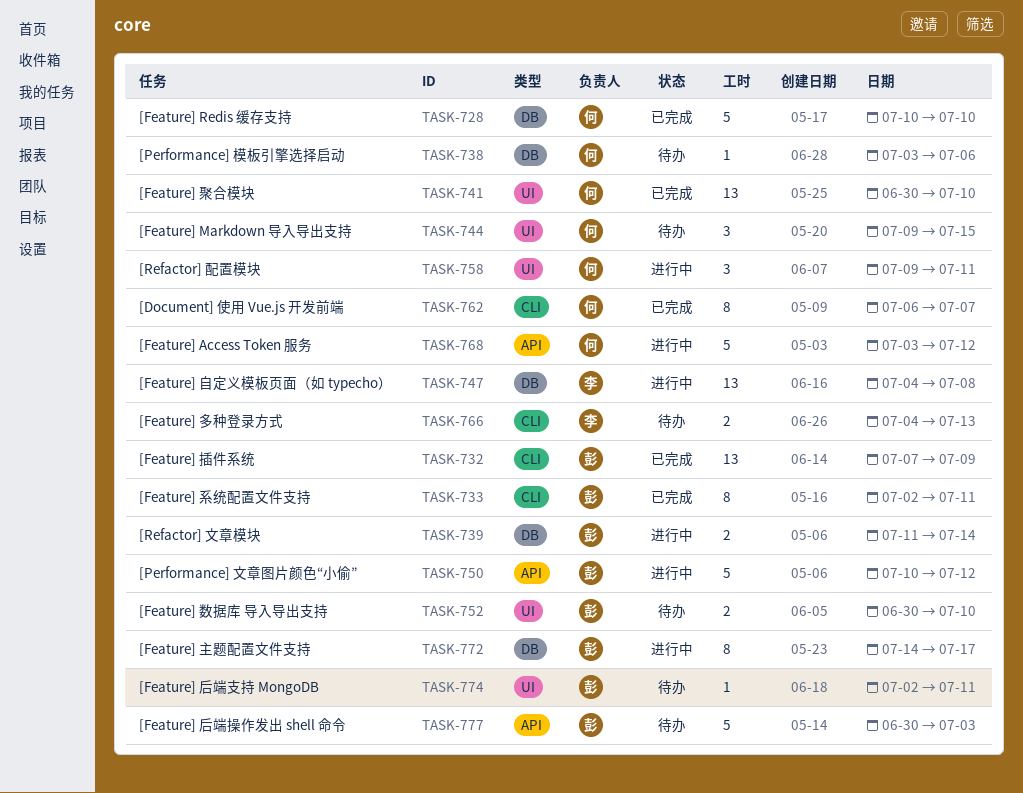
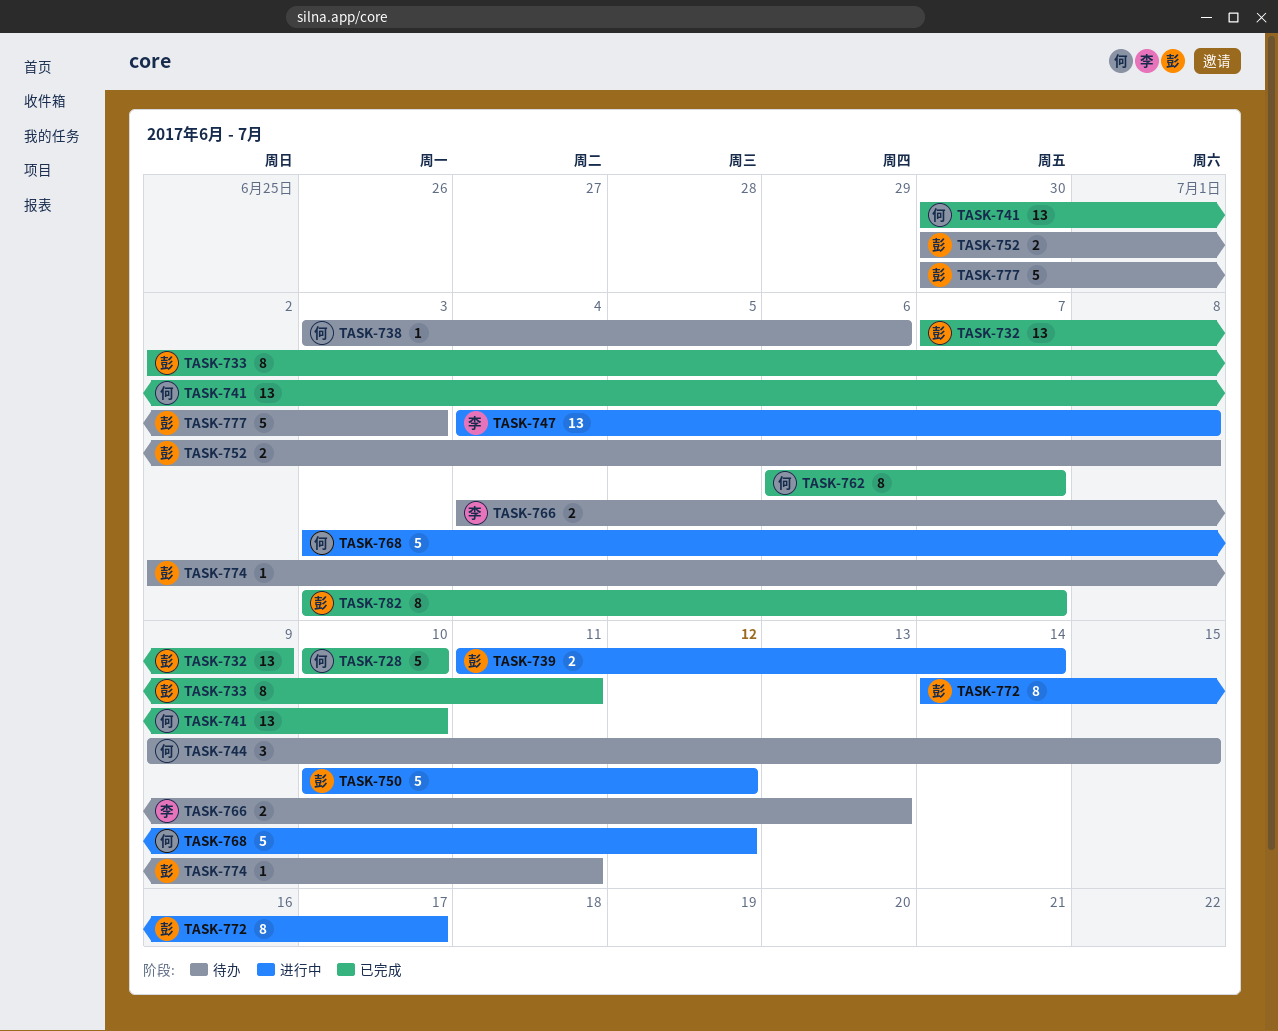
TASK-752, due: Jul 10 -> Jul 8
TASK-758: present -> none
TASK-782: none -> present

